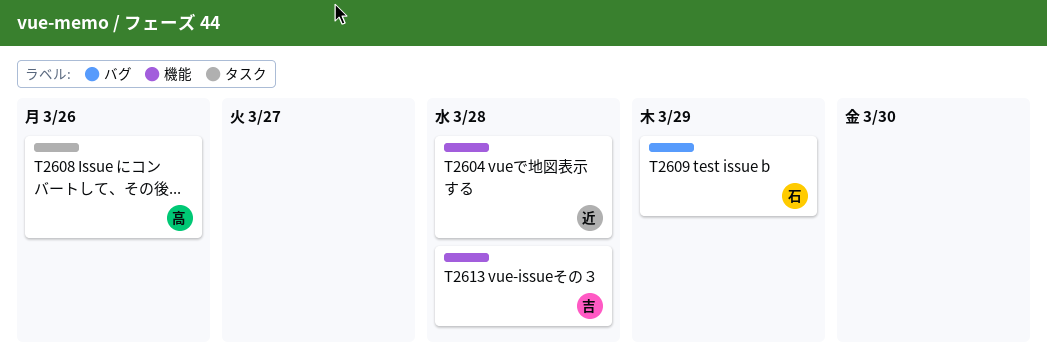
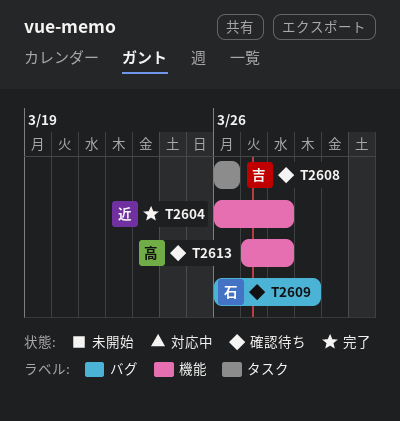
T2608, owner: 高 -> 吉
T2613, owner: 吉 -> 高

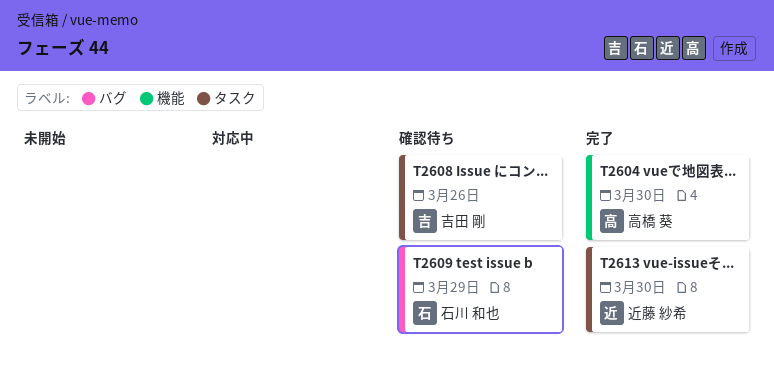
T2604, owner: 近藤 紗希 -> 高橋 葵
T2604, due: Mar 28 -> Mar 30
T2613, status: 確認待ち -> 完了
T2613, owner: 高橋 葵 -> 近藤 紗希
T2613, label: 機能 -> タスク
T2613, due: Mar 28 -> Mar 30

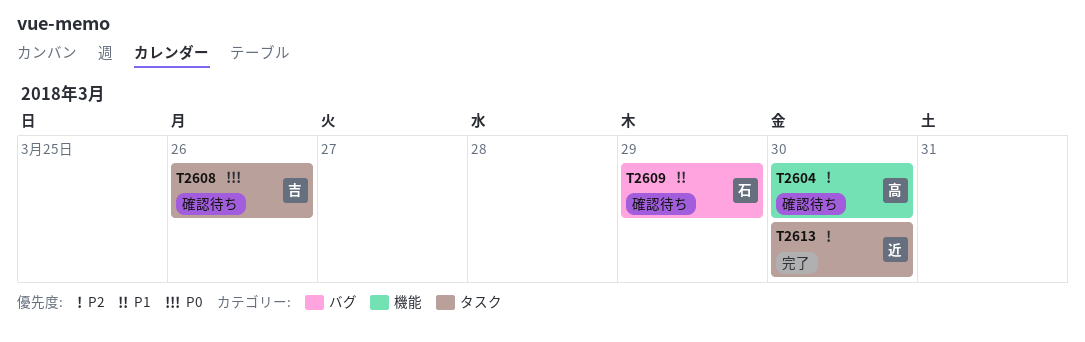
T2604, status: 完了 -> 確認待ち

